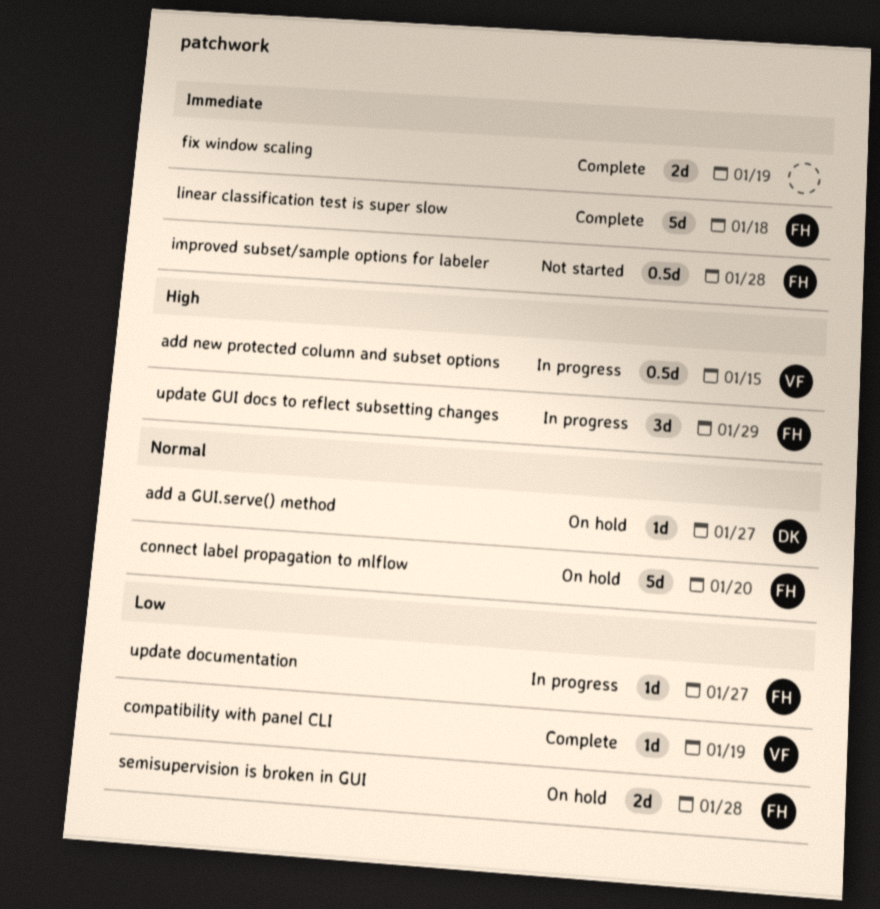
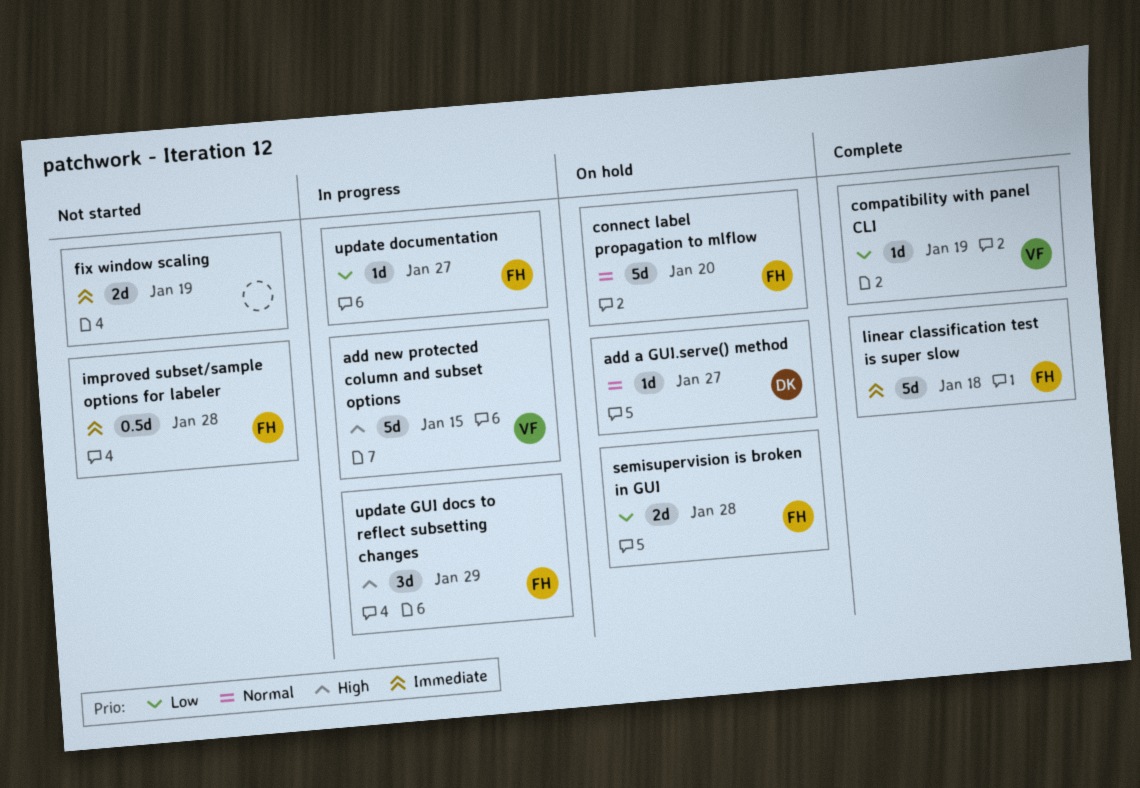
add new protected column and subset options, estimate: 0.5d -> 5d
fix window scaling, status: Complete -> Not started

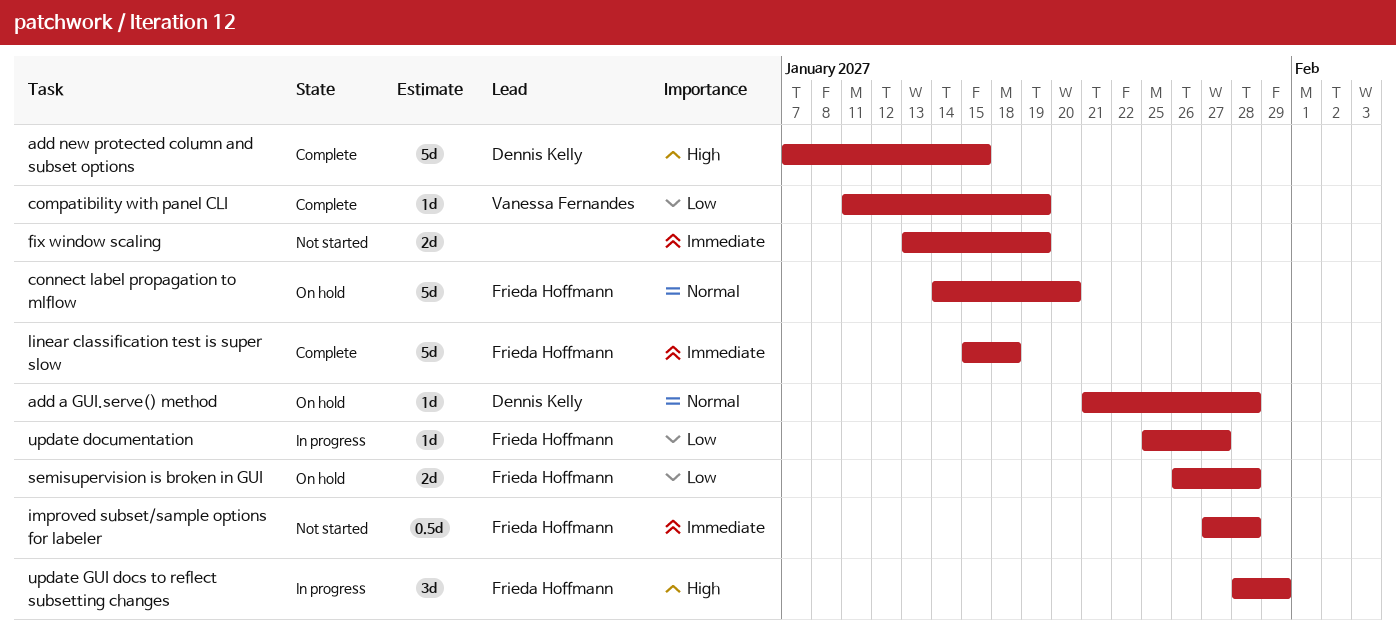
add a GUI.serve() method, due: Jan 27 -> Jan 28
add new protected column and subset options, status: In progress -> Complete
add new protected column and subset options, owner: Vanessa Fernandes -> Dennis Kelly

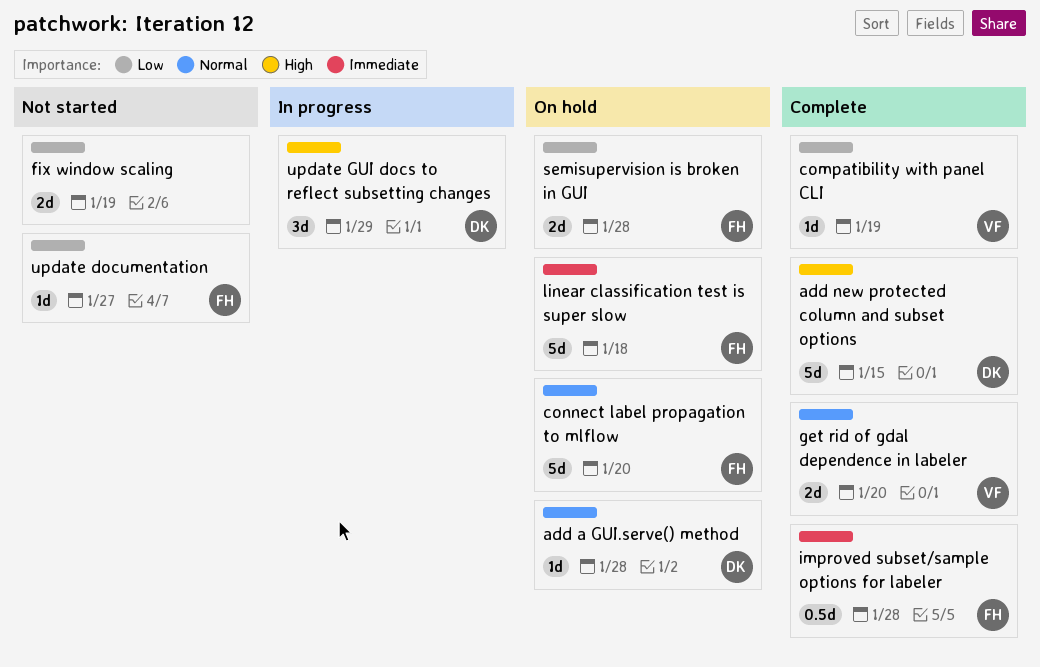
fix window scaling, priority: Immediate -> Low
get rid of gdal dependence in labeler: none -> present
improved subset/sample options for labeler, status: Not started -> Complete
linear classification test is super slow, status: Complete -> On hold
update documentation, status: In progress -> Not started
update GUI docs to reflect subsetting changes, owner: Frieda Hoffmann -> Dennis Kelly

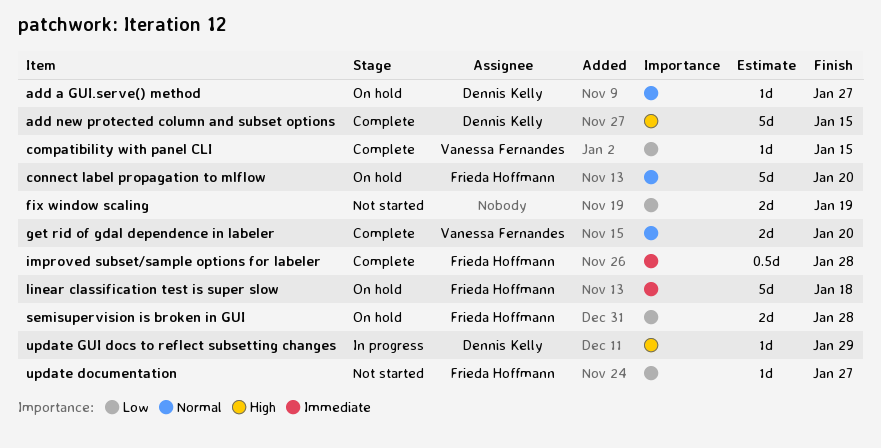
add a GUI.serve() method, due: Jan 28 -> Jan 27
compatibility with panel CLI, due: Jan 19 -> Jan 15
update GUI docs to reflect subsetting changes, estimate: 3d -> 1d

